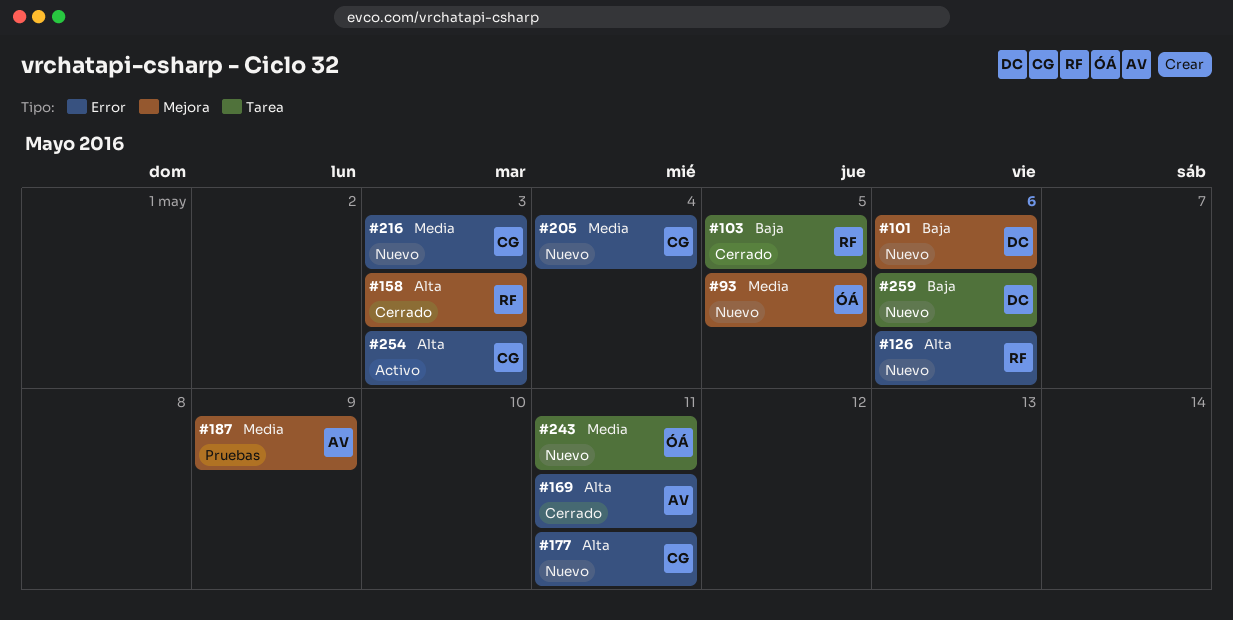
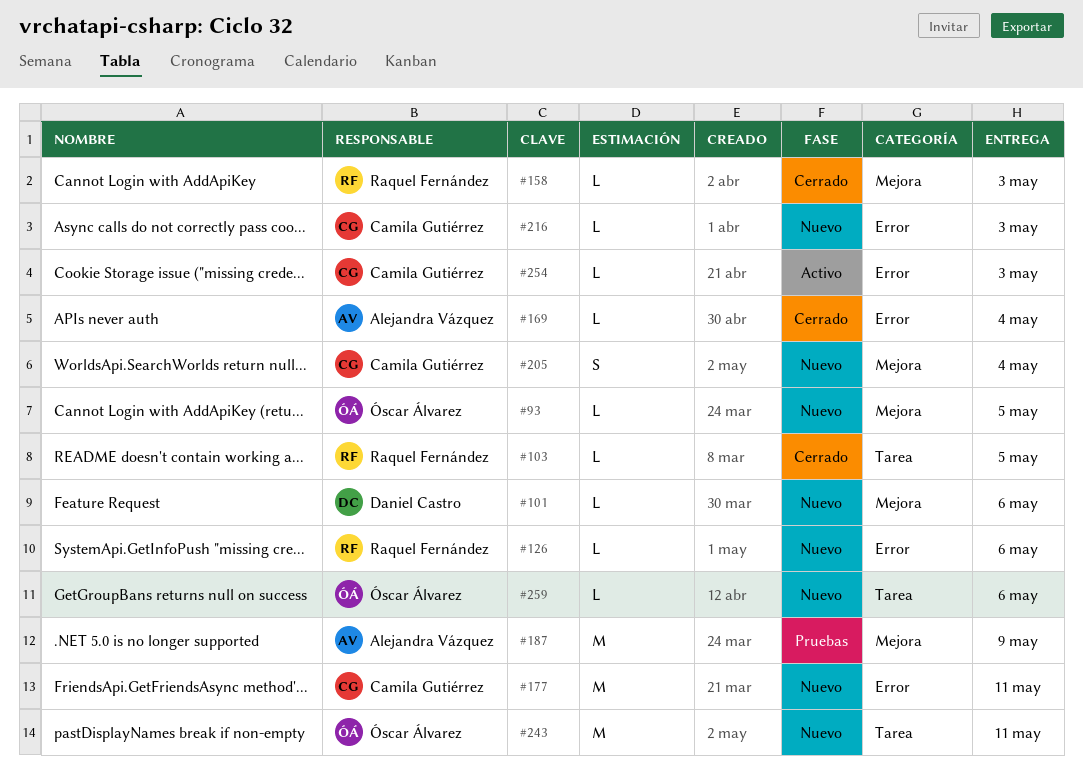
#169, due: May 11 -> May 4
#205, label: Error -> Mejora
#259, owner: Daniel Castro -> Óscar Álvarez

